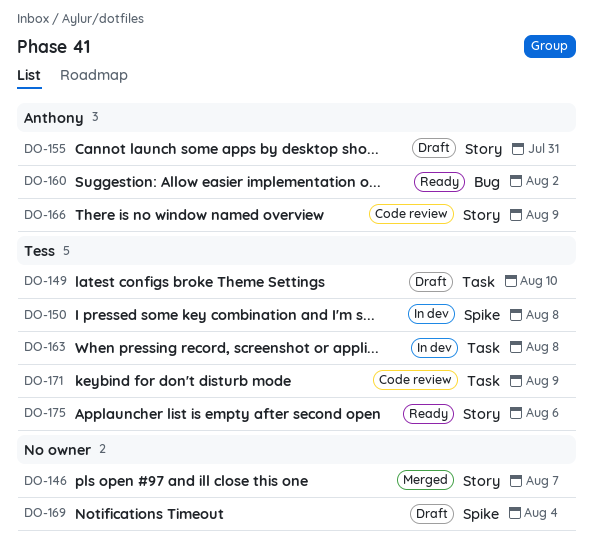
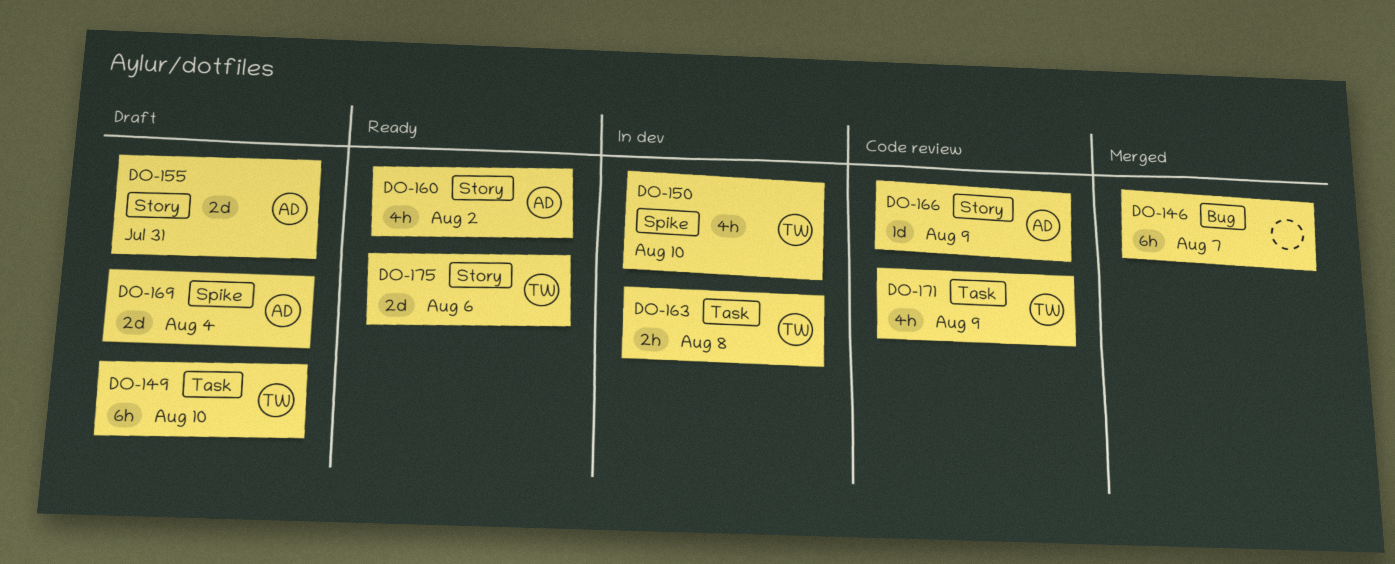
DO-146, label: Story -> Bug
DO-150, due: Aug 8 -> Aug 10
DO-160, label: Bug -> Story
DO-169, owner: none -> Anthony

